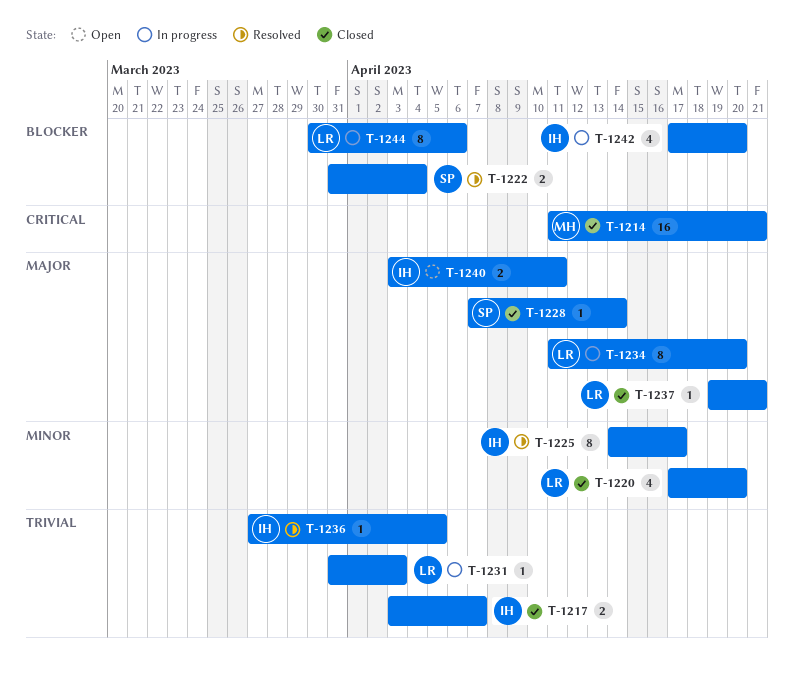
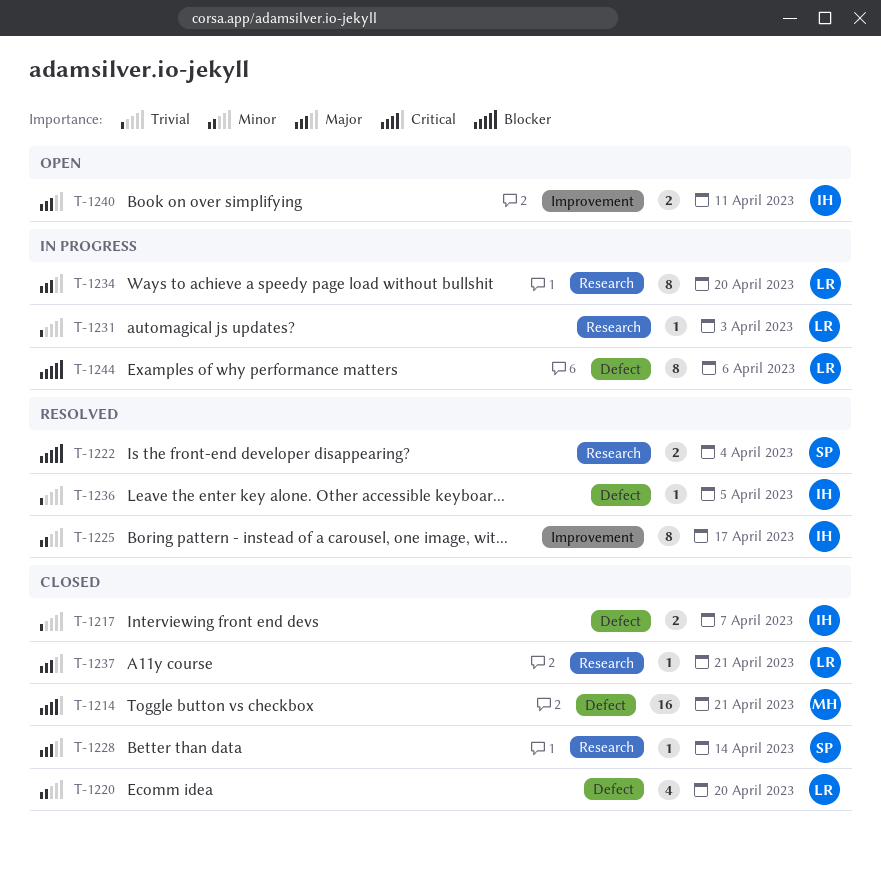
T-1242: present -> none

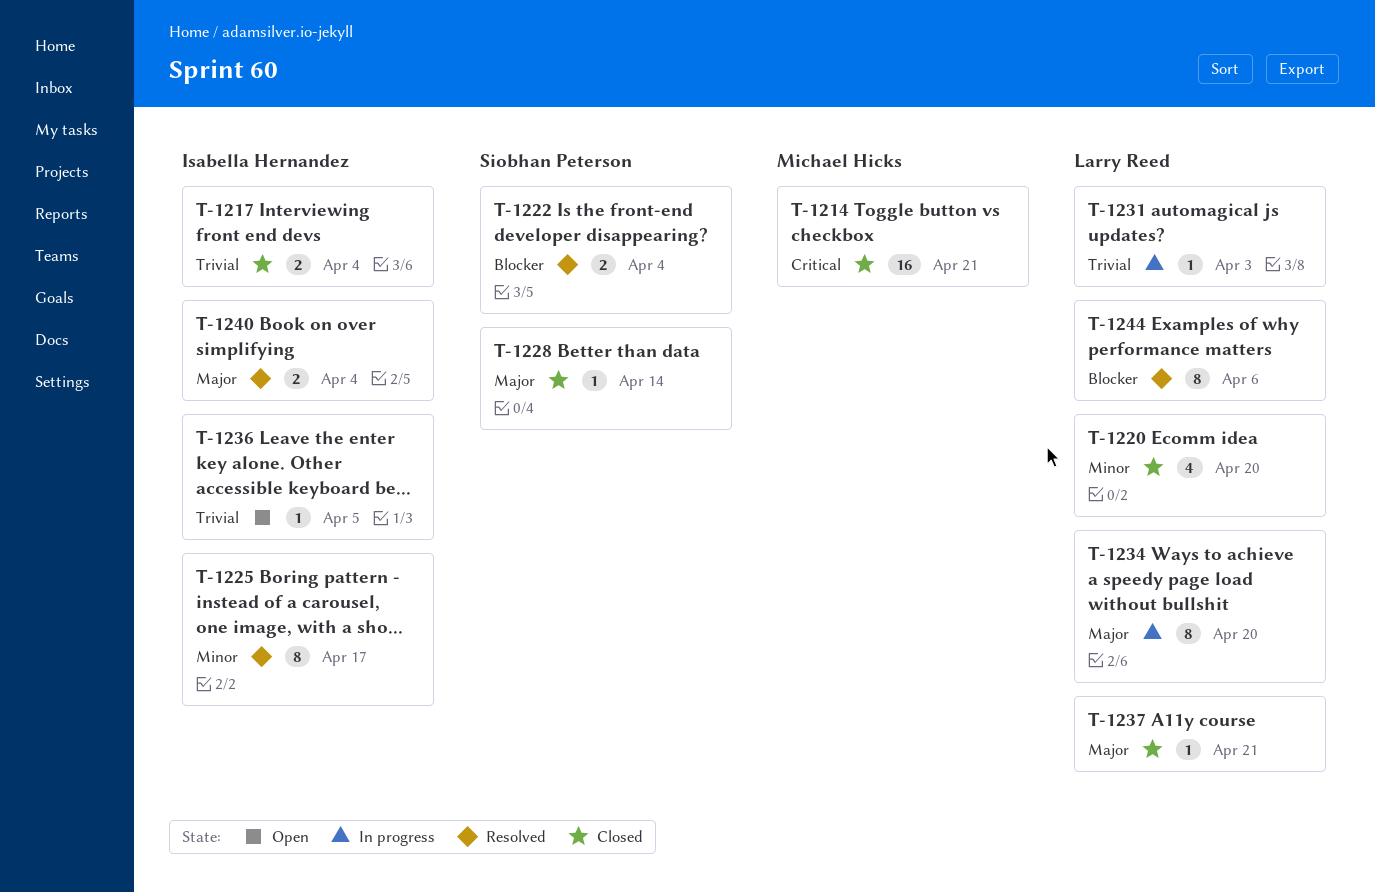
T-1217, due: Apr 7 -> Apr 4
T-1236, status: Resolved -> Open
T-1240, status: Open -> Resolved
T-1240, due: Apr 11 -> Apr 4
T-1244, status: In progress -> Resolved

